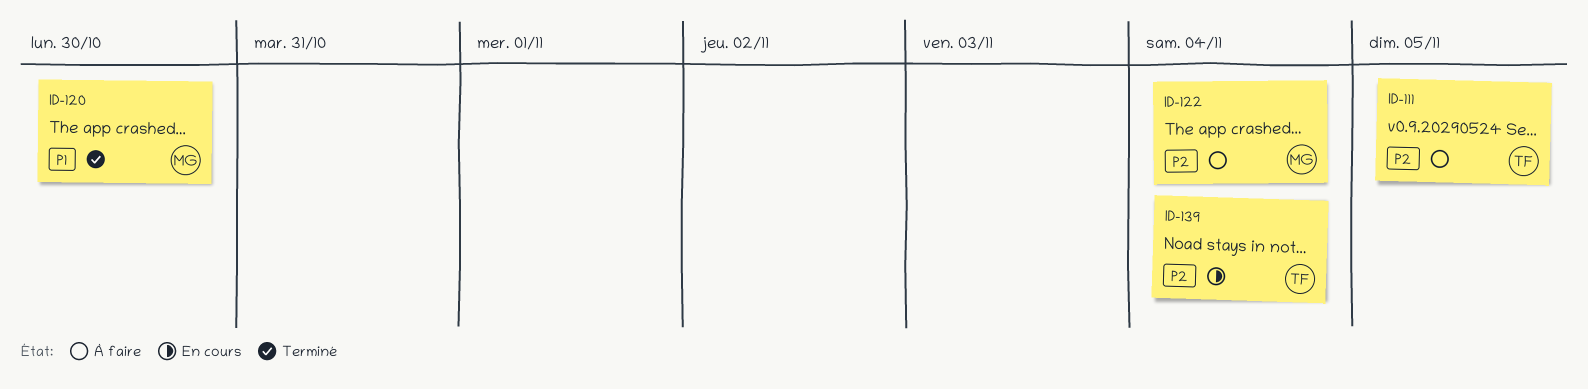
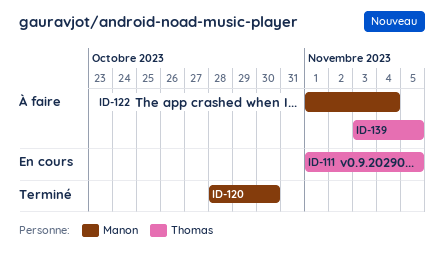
ID-111, status: À faire -> En cours
ID-139, status: En cours -> À faire
ID-139, due: Nov 4 -> Nov 5

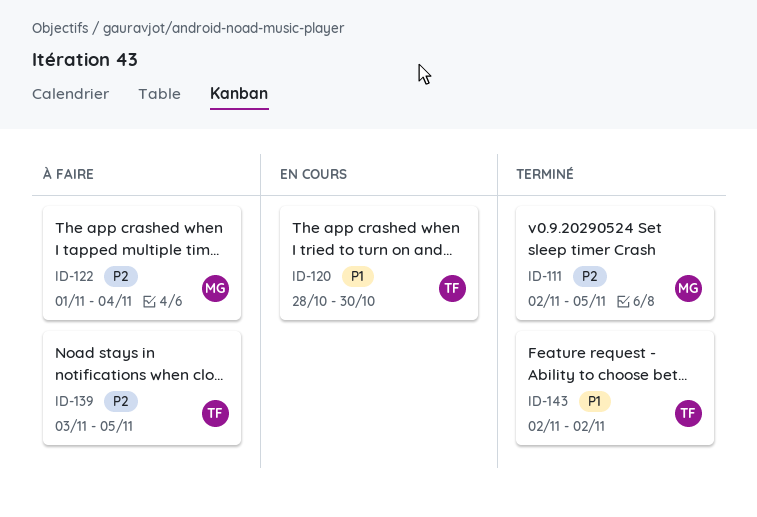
ID-111, status: En cours -> Terminé
ID-111, owner: Thomas -> Manon
ID-111, start: Nov 1 -> Nov 2
ID-120, status: Terminé -> En cours
ID-120, owner: Manon -> Thomas
ID-143: none -> present

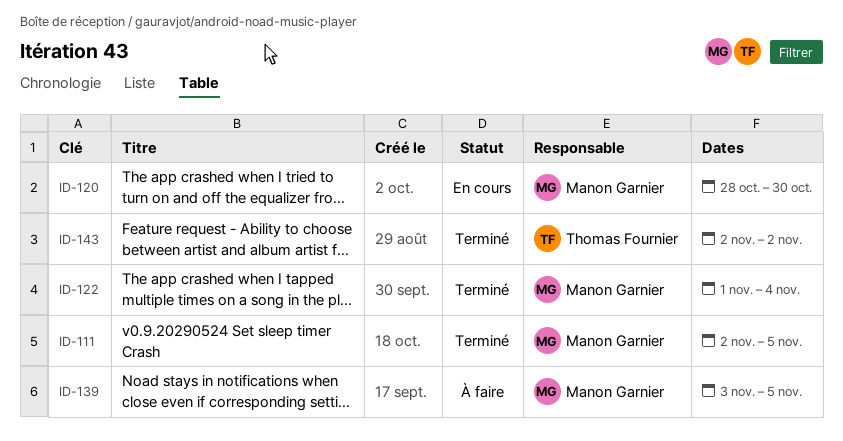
ID-120, owner: Thomas Fournier -> Manon Garnier
ID-122, status: À faire -> Terminé
ID-139, owner: Thomas Fournier -> Manon Garnier

